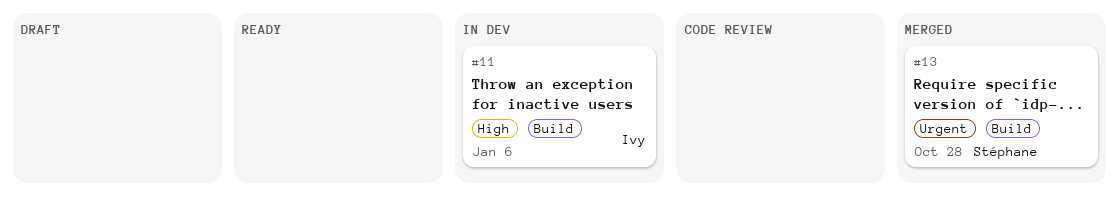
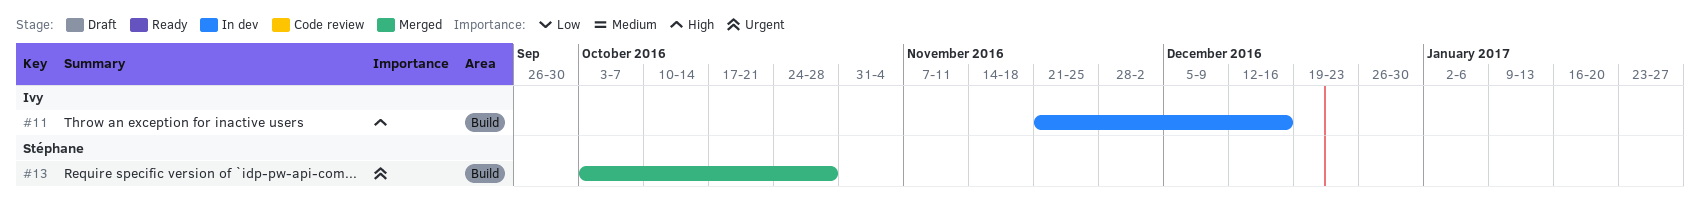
#11, due: Jan 6 -> Dec 16

